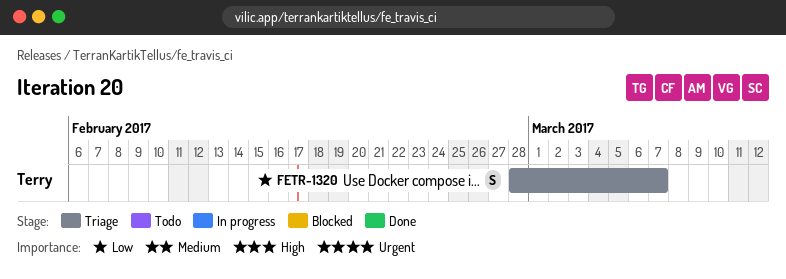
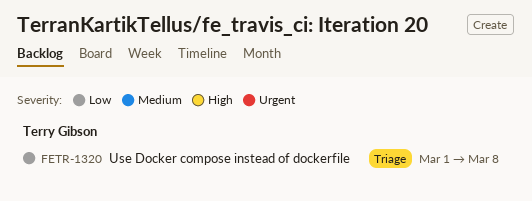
FETR-1320, start: Feb 28 -> Mar 1
FETR-1320, due: Mar 7 -> Mar 8

